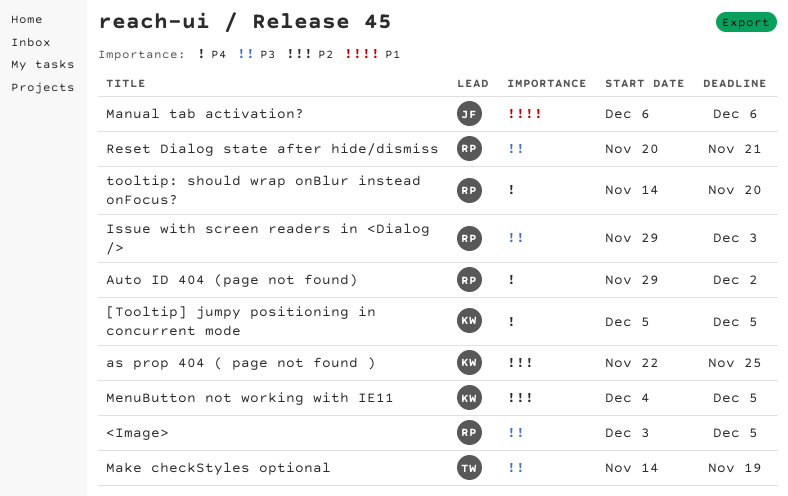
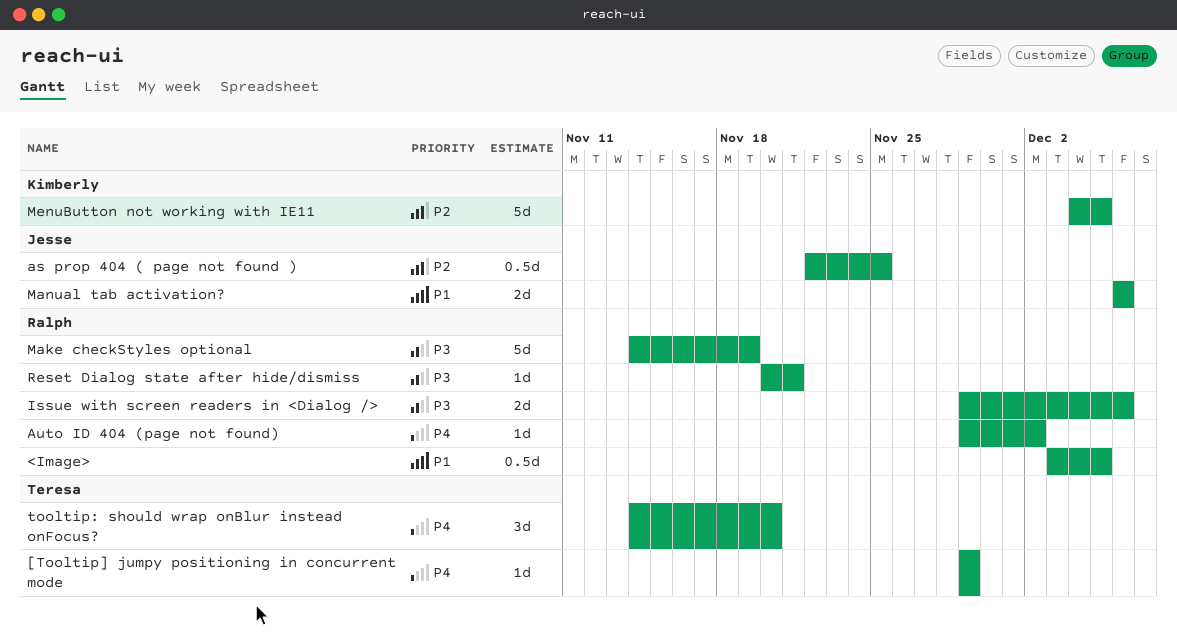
<Image>, priority: P3 -> P1
[Tooltip] jumpy positioning in concurrent mode, owner: Kimberly -> Teresa
[Tooltip] jumpy positioning in concurrent mode, start: Dec 5 -> Nov 29
[Tooltip] jumpy positioning in concurrent mode, due: Dec 5 -> Nov 29
as prop 404 ( page not found ), owner: Kimberly -> Jesse
Issue with screen readers in <Dialog />, due: Dec 3 -> Dec 6
Make checkStyles optional, owner: Teresa -> Ralph
tooltip: should wrap onBlur instead onFocus?, owner: Ralph -> Teresa

